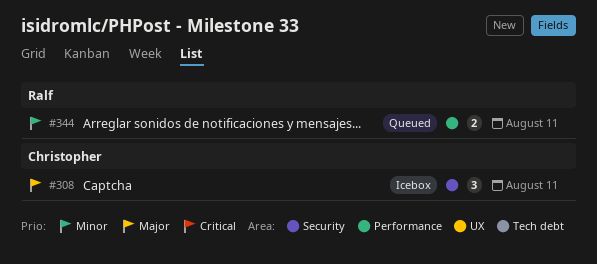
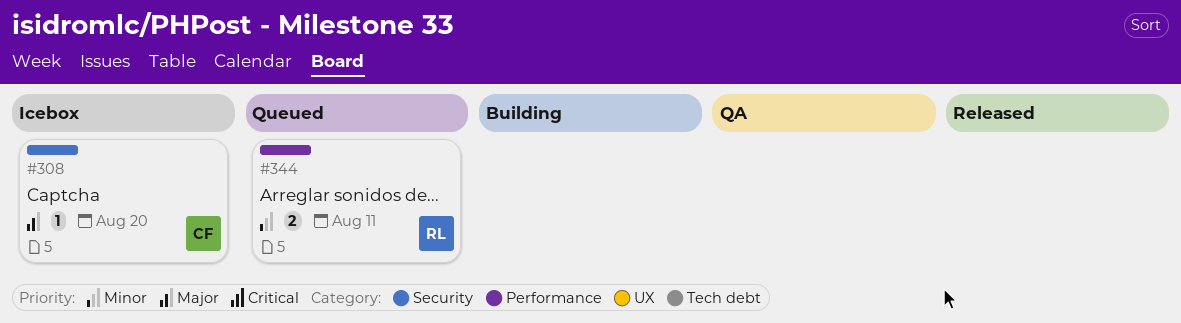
#308, estimate: 3 -> 1
#308, due: Aug 11 -> Aug 20

